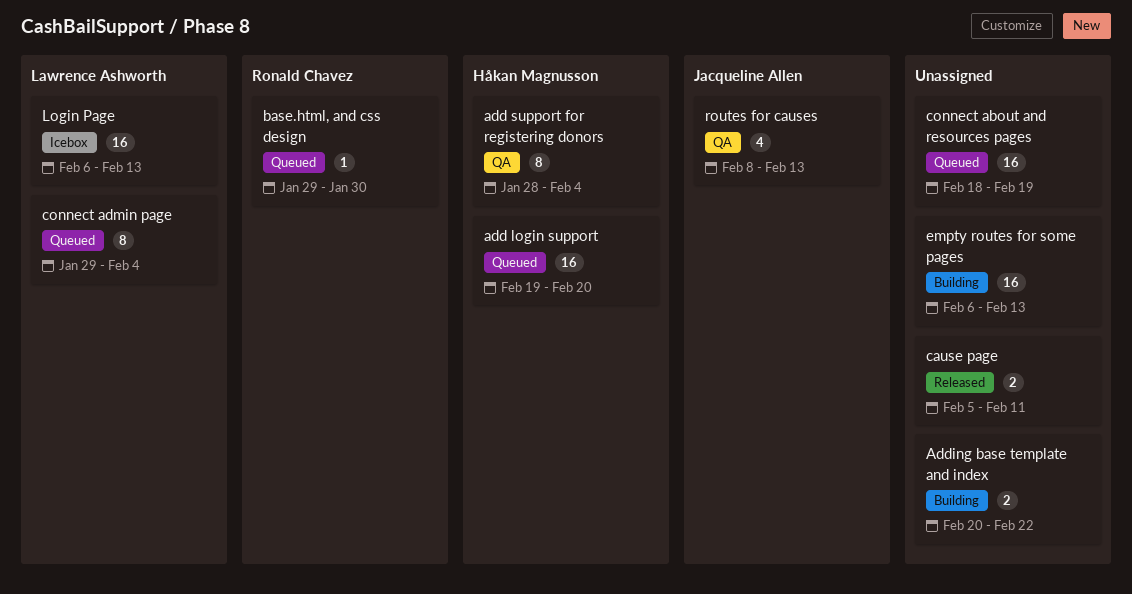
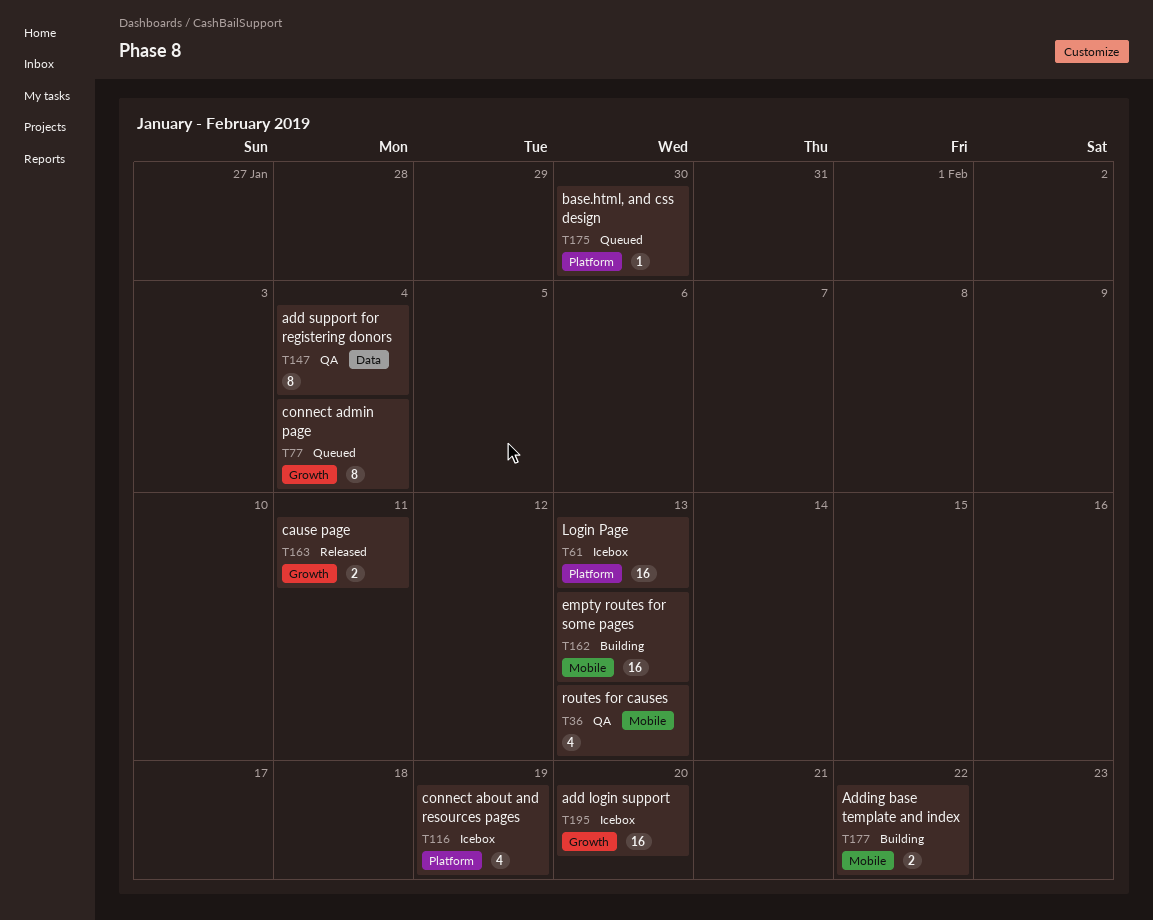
add login support, status: Queued -> Icebox
connect about and resources pages, status: Queued -> Icebox
connect about and resources pages, estimate: 16 -> 4

